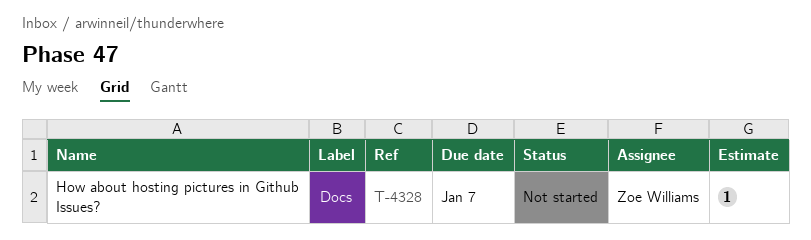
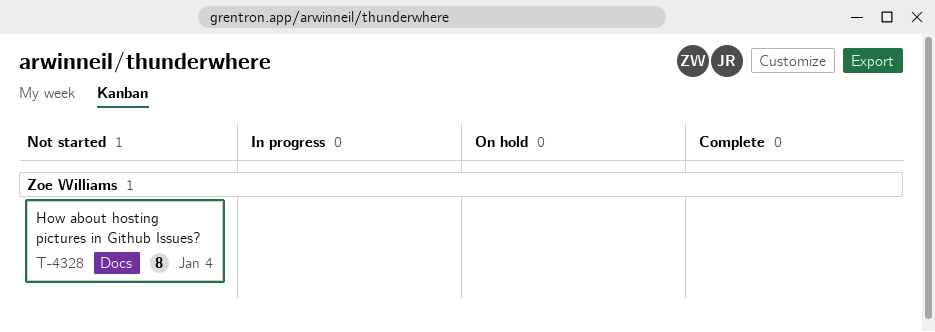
T-4328, estimate: 1 -> 8
T-4328, due: Jan 7 -> Jan 4

